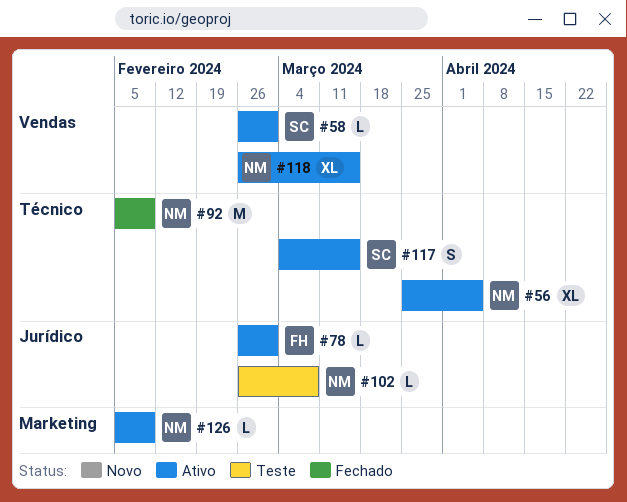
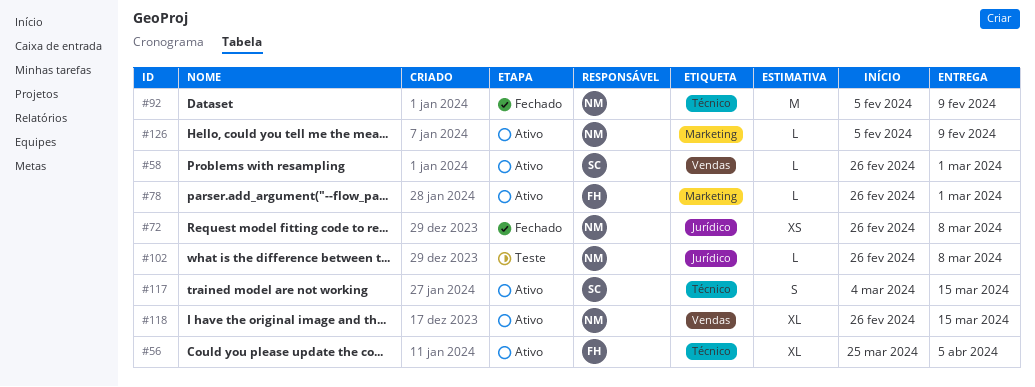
#56, owner: NM -> FH
#72: none -> present
#78, label: Jurídico -> Marketing

